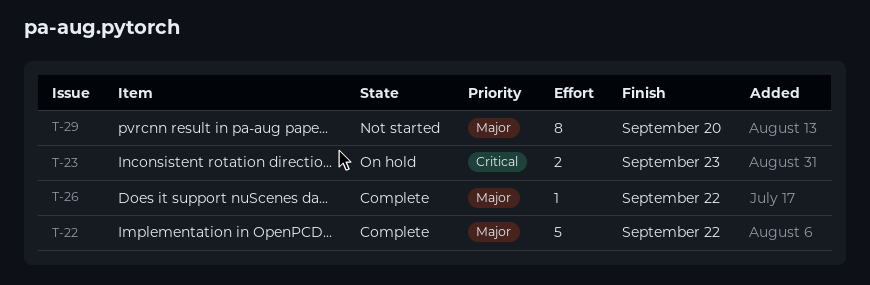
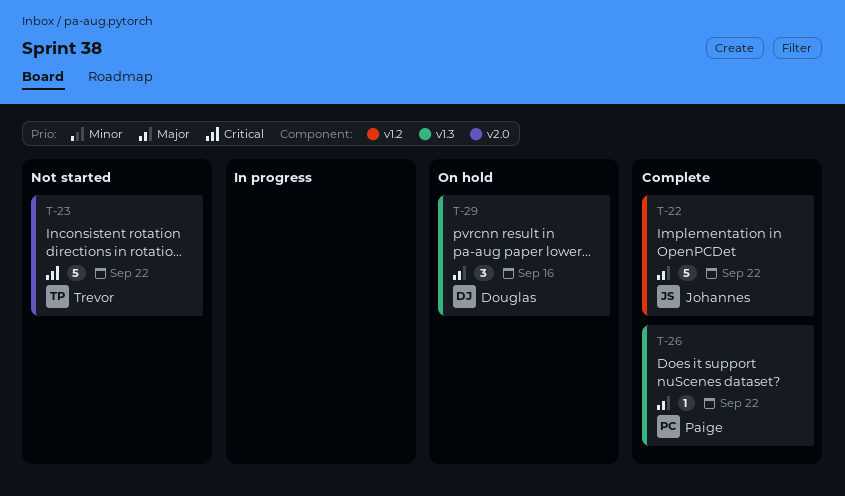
T-23, status: On hold -> Not started
T-23, estimate: 2 -> 5
T-23, due: Sep 23 -> Sep 22
T-29, status: Not started -> On hold
T-29, estimate: 8 -> 3
T-29, due: Sep 20 -> Sep 16

